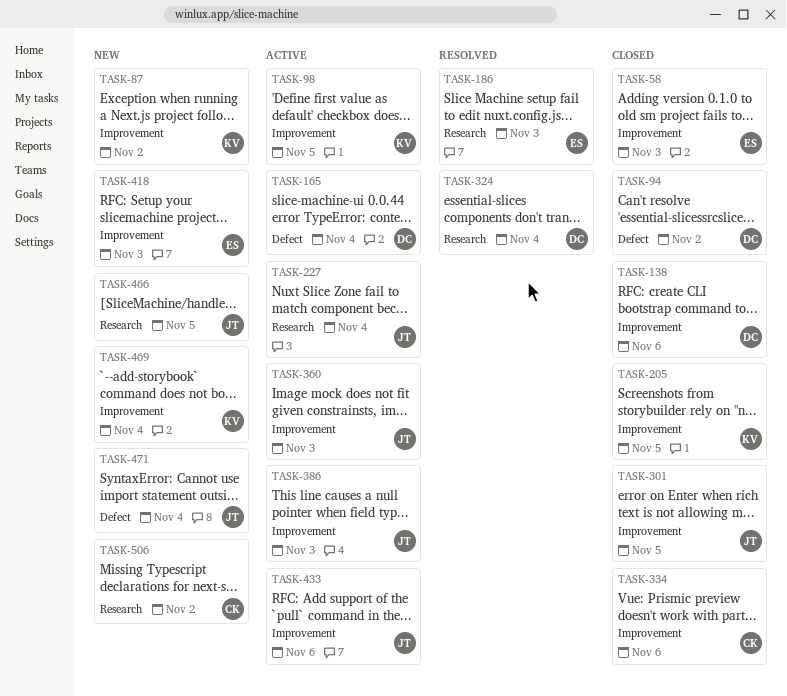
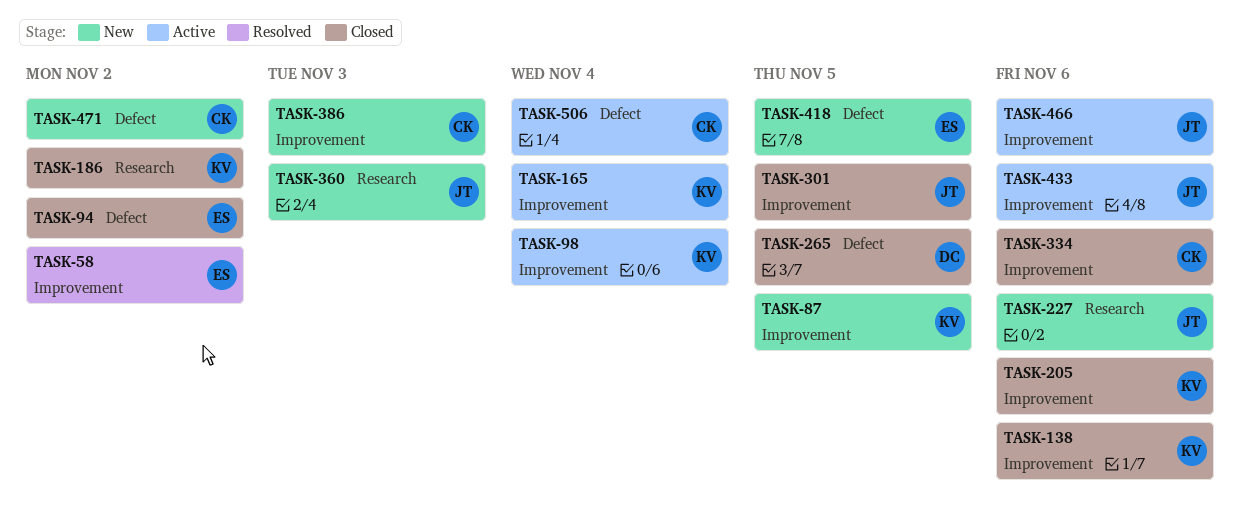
TASK-58, status: Closed -> Resolved
TASK-58, due: Nov 3 -> Nov 2
TASK-87, due: Nov 2 -> Nov 5
TASK-94, owner: DC -> ES
TASK-98, due: Nov 5 -> Nov 4
TASK-138, owner: DC -> KV
TASK-165, owner: DC -> KV
TASK-165, label: Defect -> Improvement
TASK-186, status: Resolved -> Closed
TASK-186, owner: ES -> KV
TASK-186, due: Nov 3 -> Nov 2
TASK-205, due: Nov 5 -> Nov 6
TASK-227, status: Active -> New
TASK-227, due: Nov 4 -> Nov 6
TASK-265: none -> present
TASK-324: present -> none
TASK-360, status: Active -> New
TASK-360, label: Improvement -> Research
TASK-386, status: Active -> New
TASK-386, owner: JT -> CK
TASK-418, label: Improvement -> Defect
TASK-418, due: Nov 3 -> Nov 5
TASK-466, status: New -> Active
TASK-466, label: Research -> Improvement
TASK-466, due: Nov 5 -> Nov 6
TASK-469: present -> none
TASK-471, owner: JT -> CK
TASK-471, due: Nov 4 -> Nov 2
TASK-506, status: New -> Active
TASK-506, label: Research -> Defect
TASK-506, due: Nov 2 -> Nov 4

